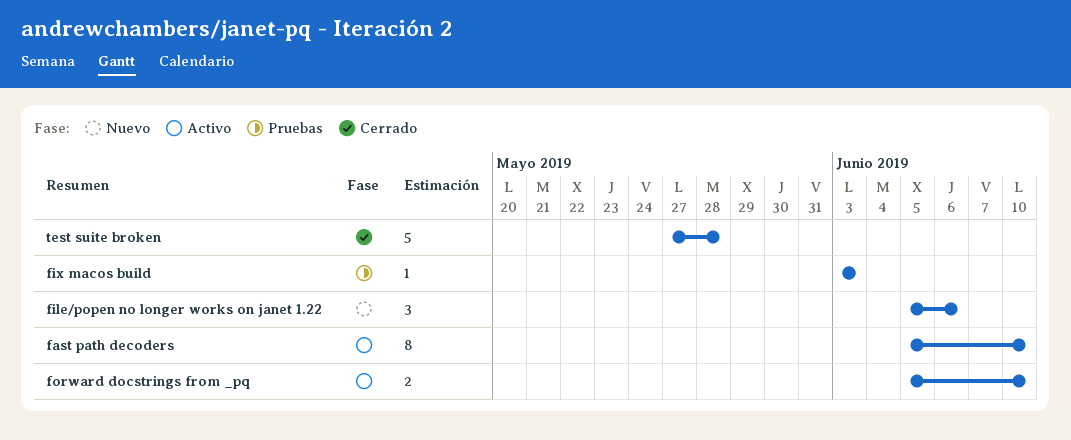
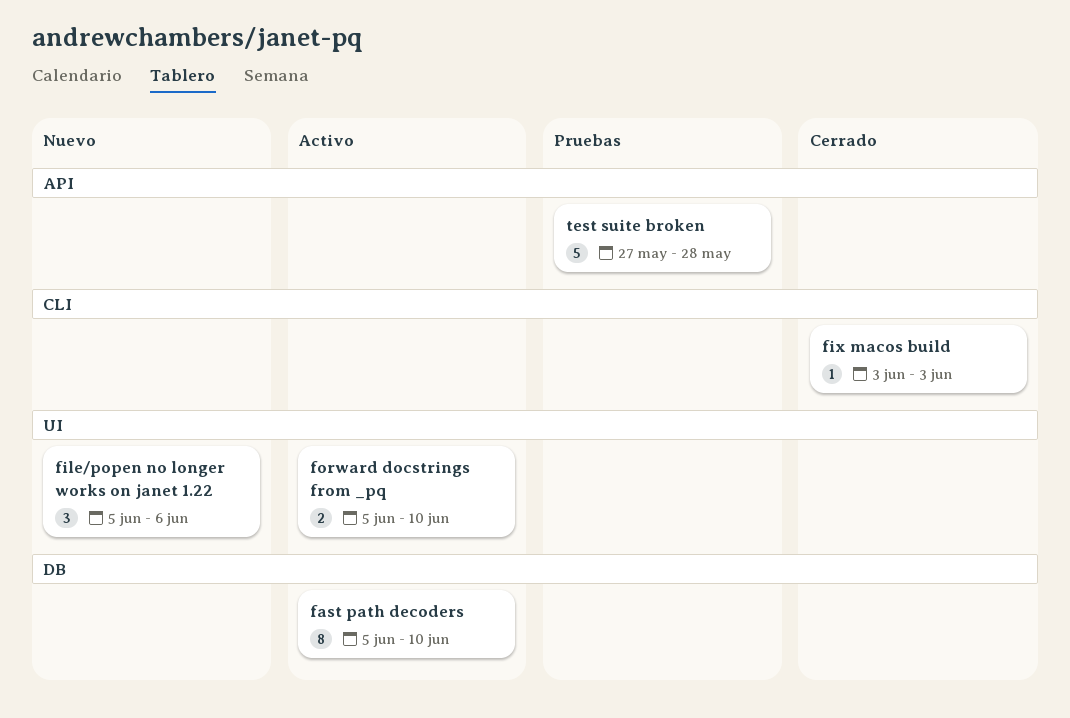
fix macos build, status: Pruebas -> Cerrado
test suite broken, status: Cerrado -> Pruebas

